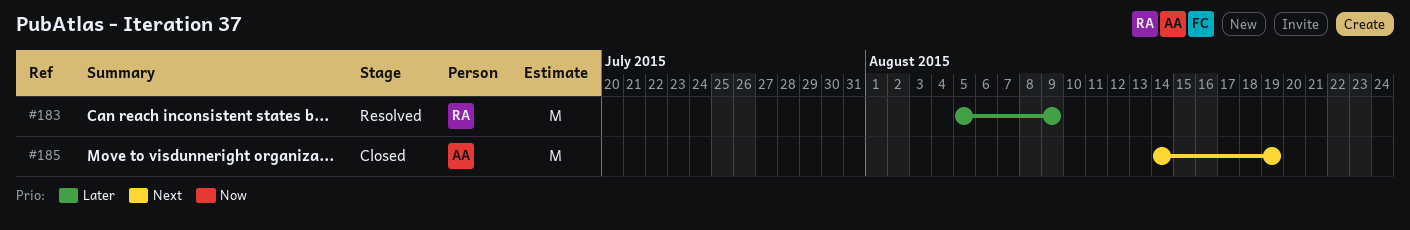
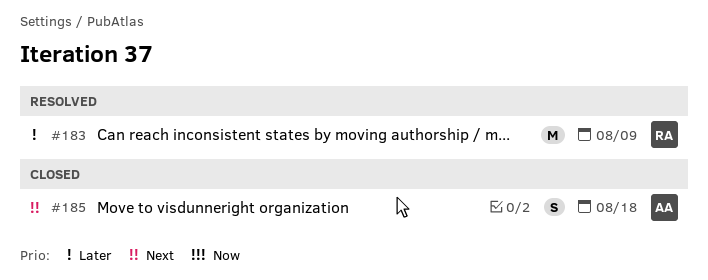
#185, estimate: M -> S
#185, due: Aug 19 -> Aug 18

